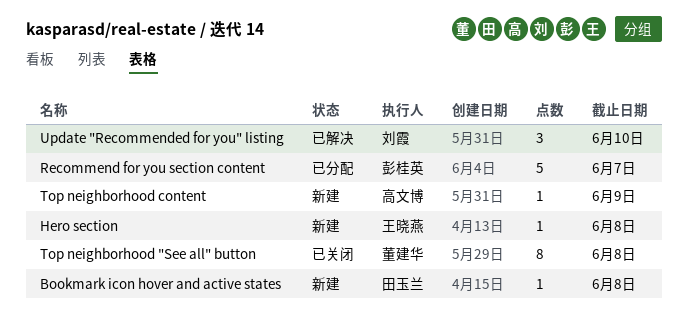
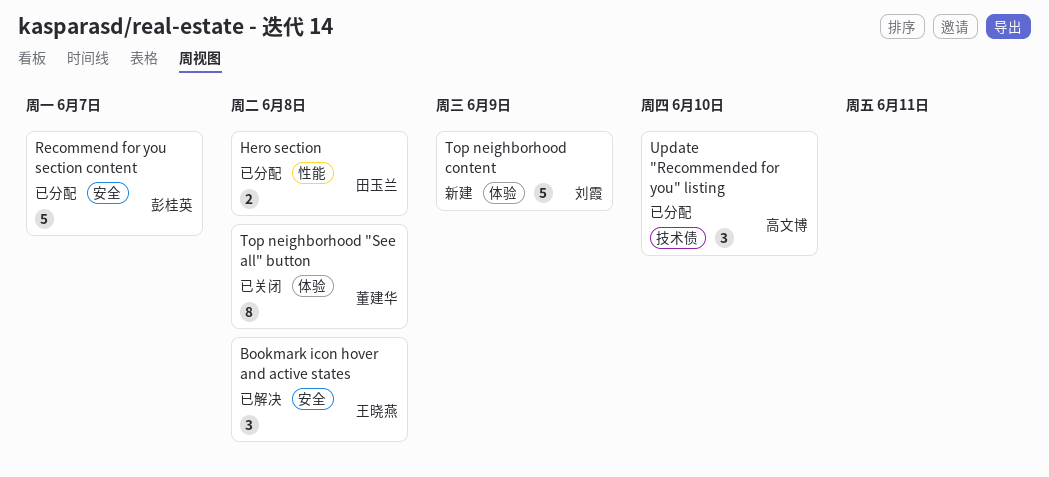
Bookmark icon hover and active states, status: 新建 -> 已解决
Bookmark icon hover and active states, owner: 田玉兰 -> 王晓燕
Bookmark icon hover and active states, estimate: 1 -> 3
Hero section, status: 新建 -> 已分配
Hero section, owner: 王晓燕 -> 田玉兰
Hero section, estimate: 1 -> 2
Top neighborhood content, owner: 高文博 -> 刘霞
Top neighborhood content, estimate: 1 -> 5
Update "Recommended for you" listing, status: 已解决 -> 已分配
Update "Recommended for you" listing, owner: 刘霞 -> 高文博

